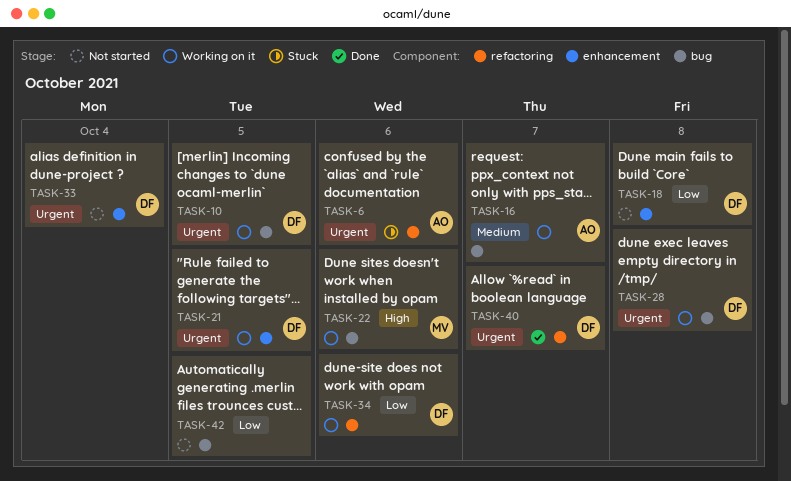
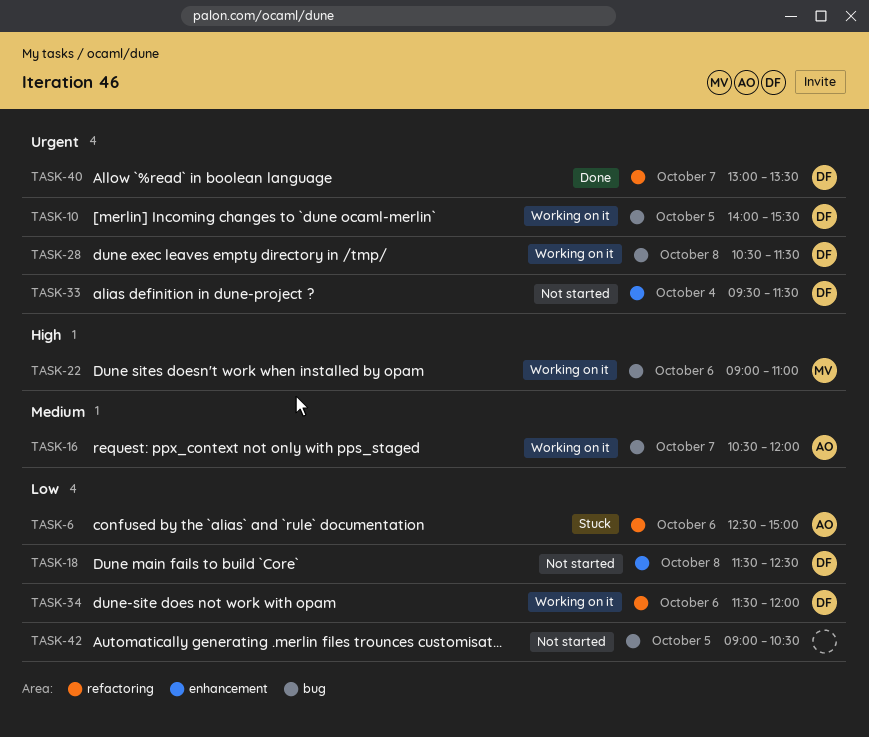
TASK-6, priority: Urgent -> Low
TASK-21: present -> none

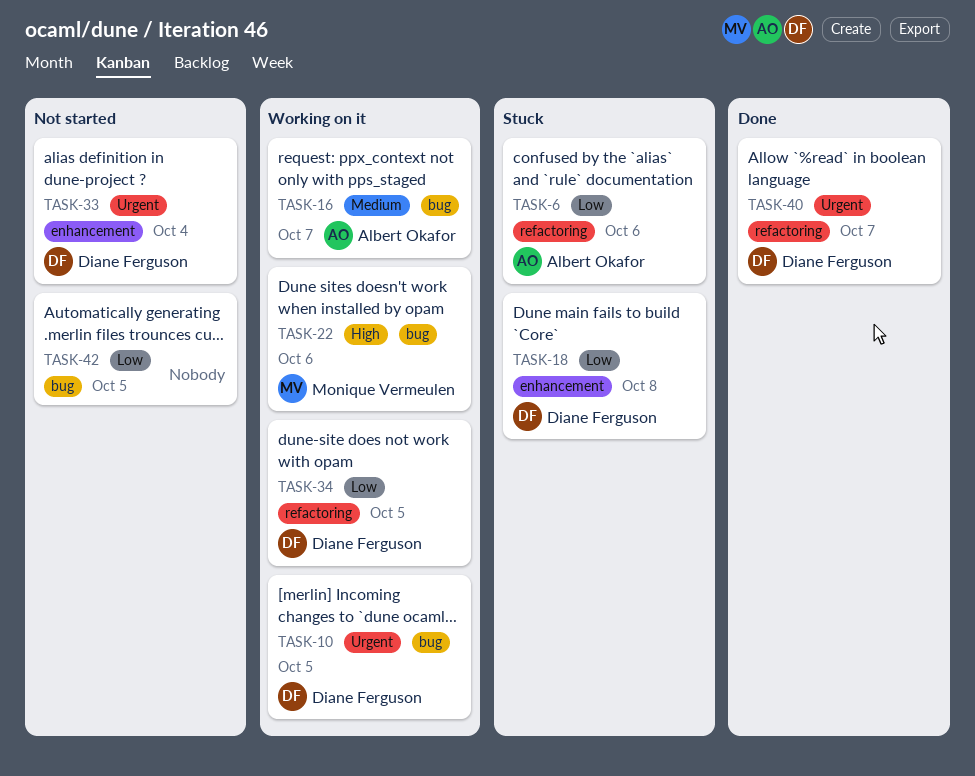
TASK-18, status: Not started -> Stuck
TASK-28: present -> none
TASK-34, day: Oct 6 -> Oct 5

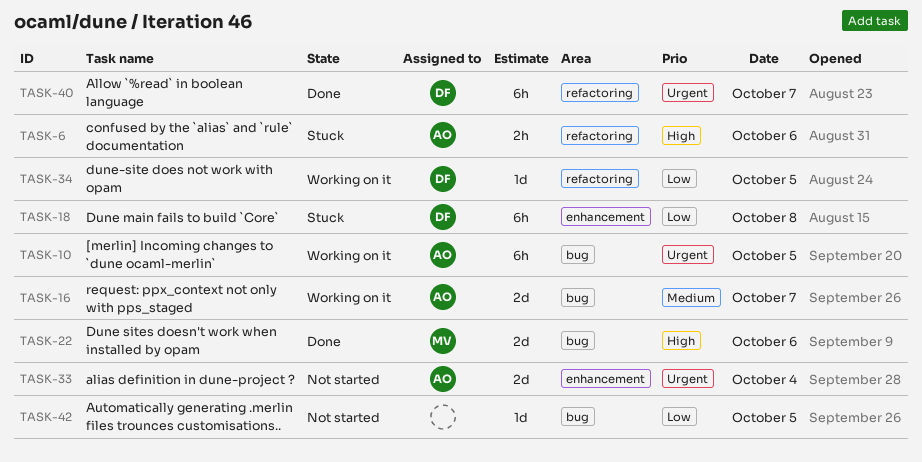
TASK-6, priority: Low -> High
TASK-10, owner: Diane Ferguson -> Albert Okafor
TASK-22, status: Working on it -> Done
TASK-33, owner: Diane Ferguson -> Albert Okafor

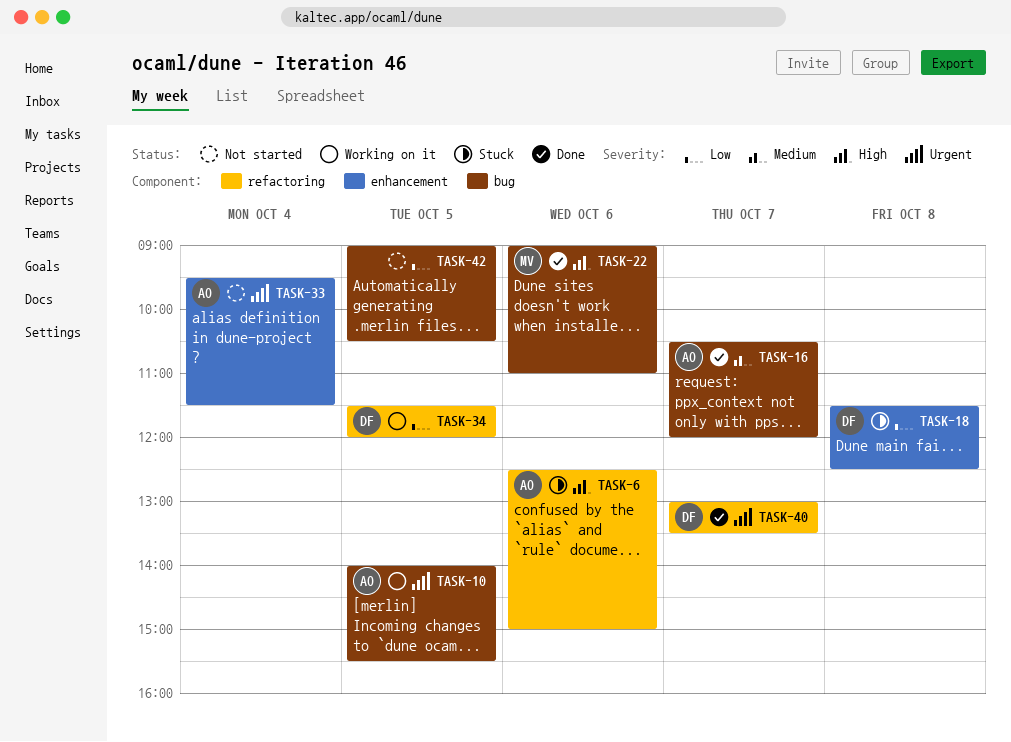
TASK-16, status: Working on it -> Done

